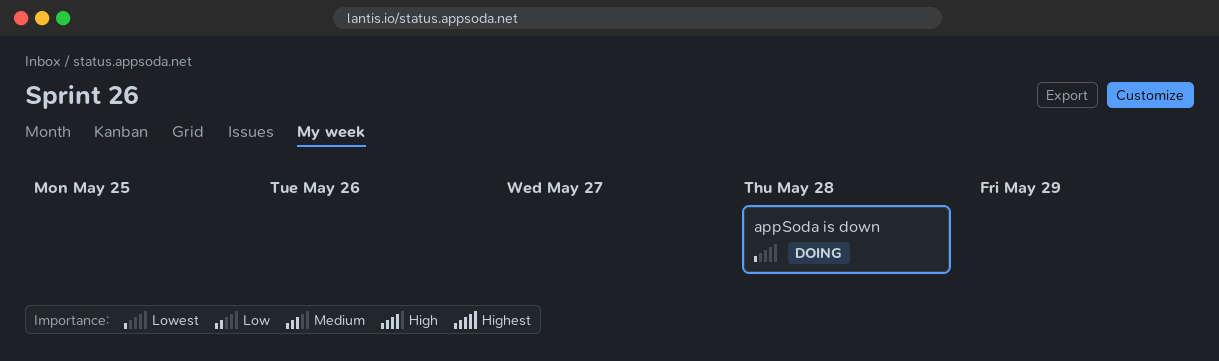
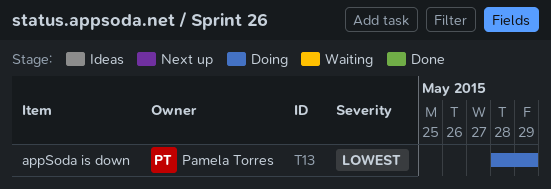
appSoda is down, due: May 28 -> May 29

